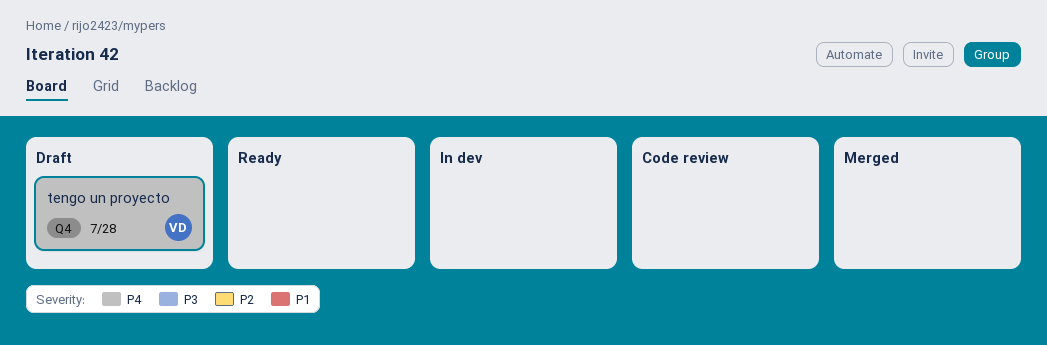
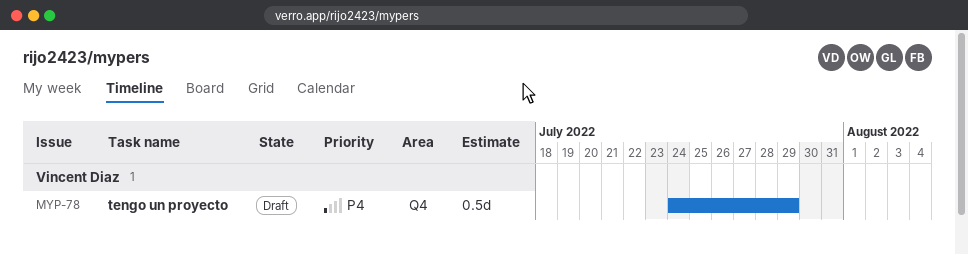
tengo un proyecto, due: Jul 28 -> Jul 29

